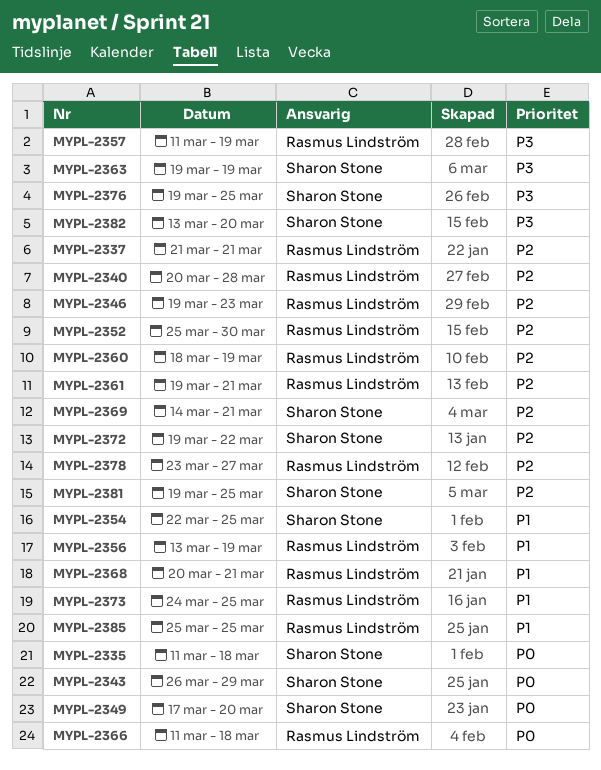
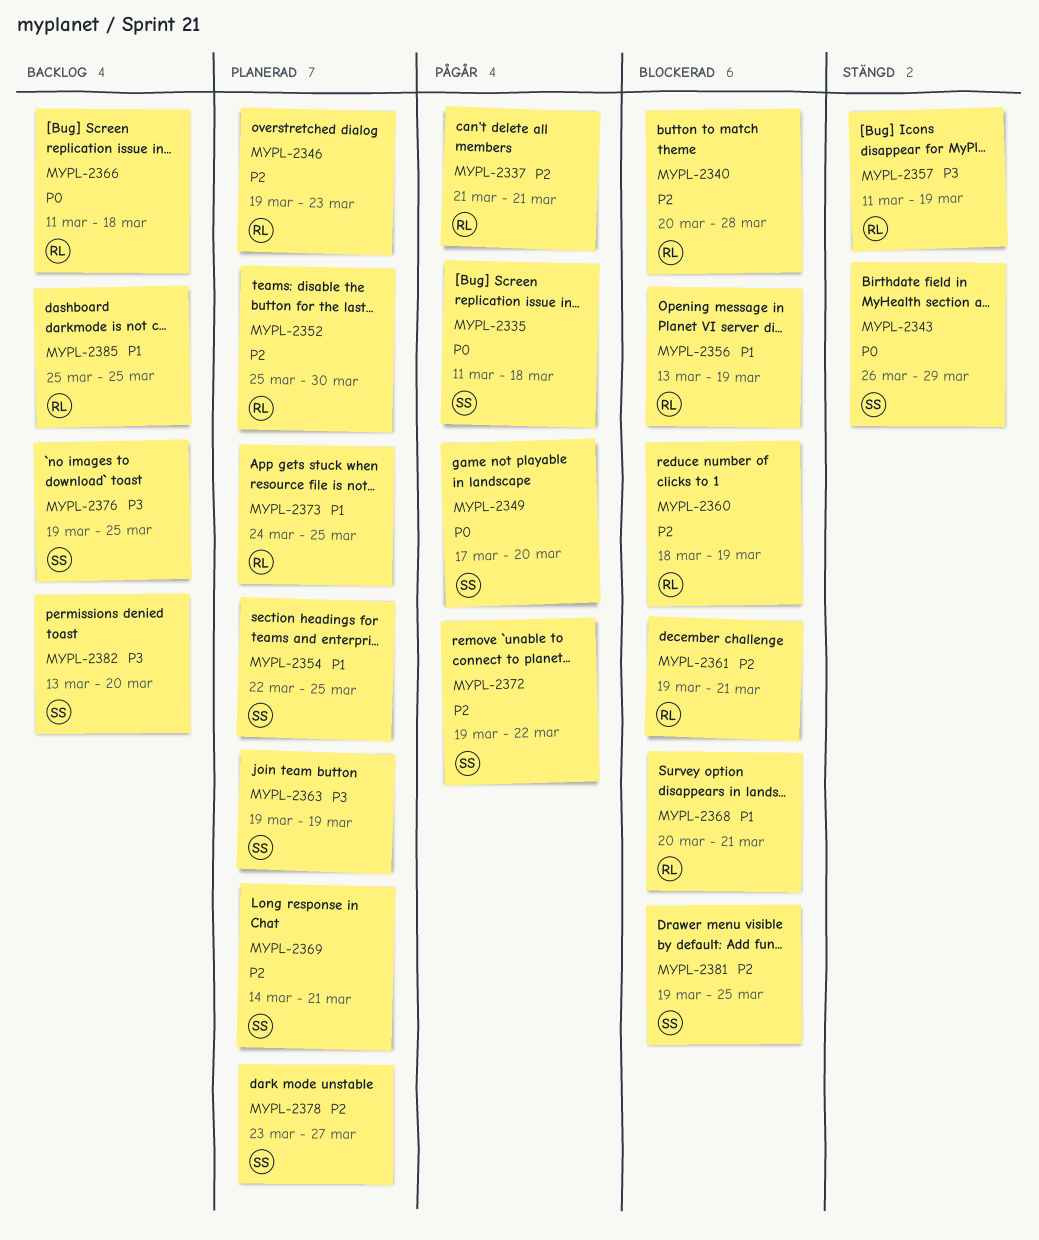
MYPL-2378, owner: Rasmus Lindström -> Sharon Stone

